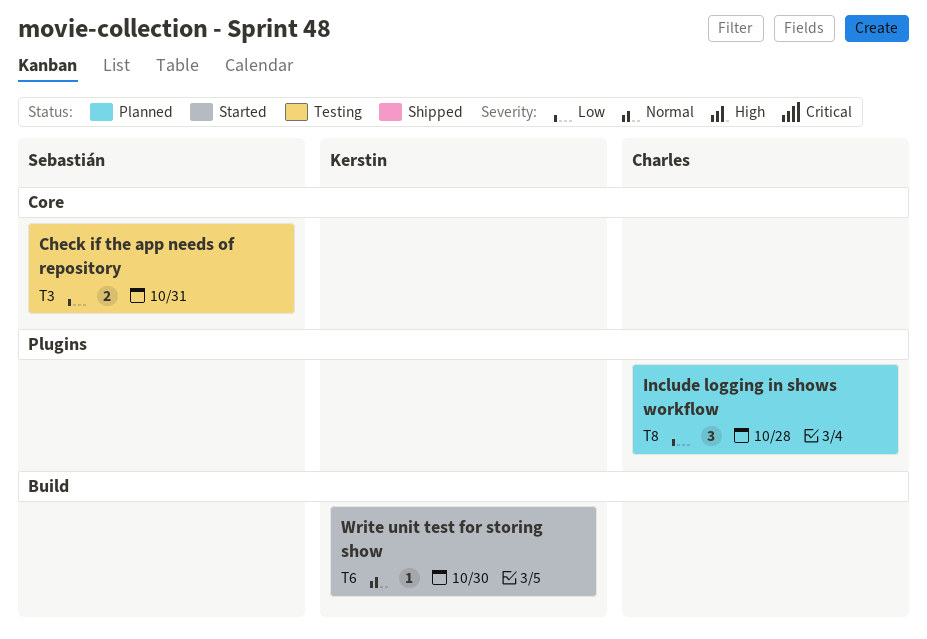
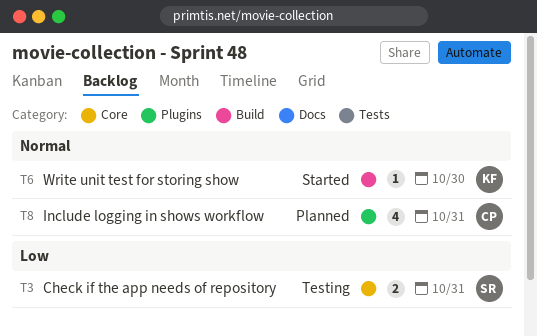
T8, priority: Low -> Normal
T8, estimate: 3 -> 4
T8, due: Oct 28 -> Oct 31

